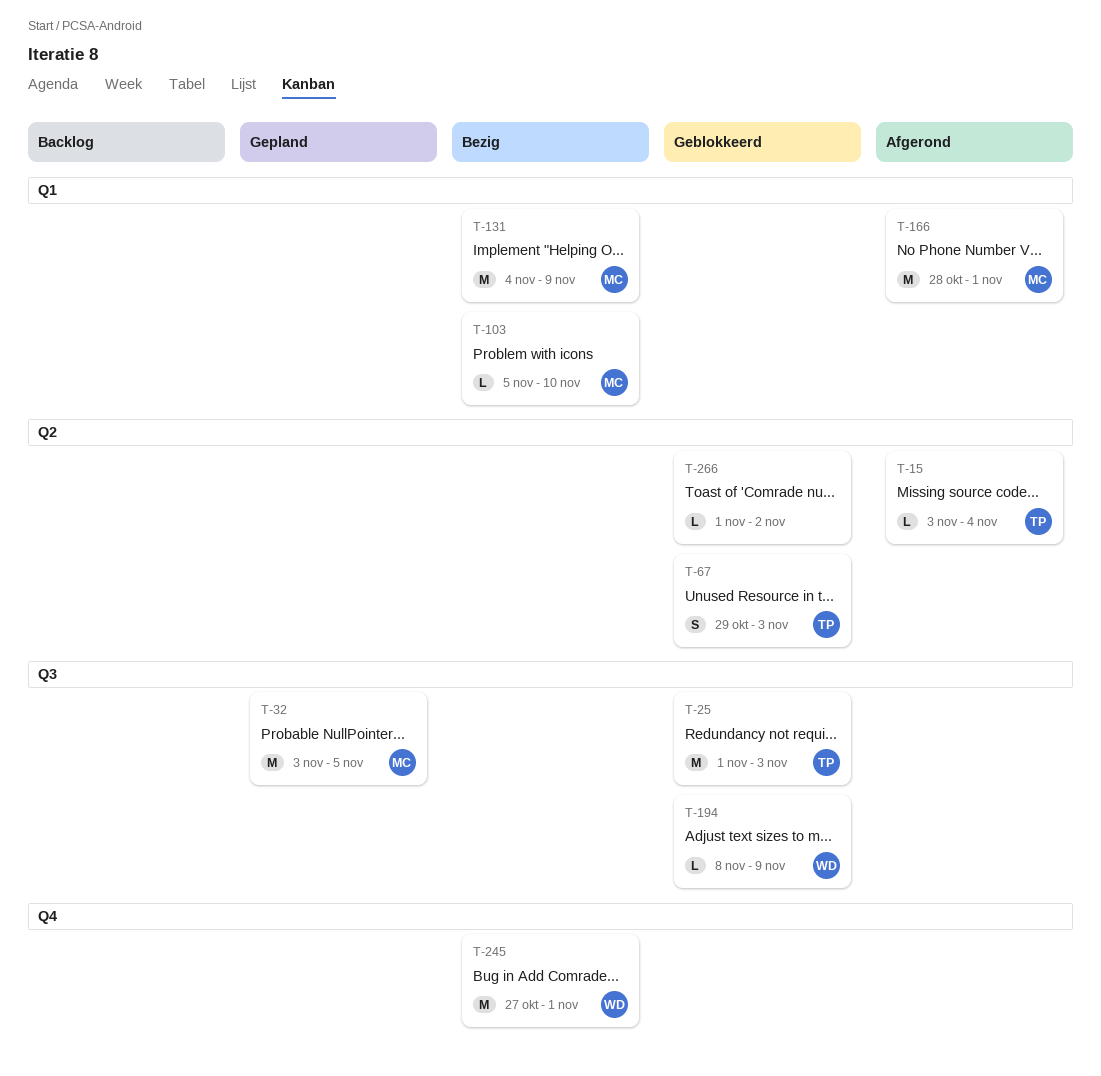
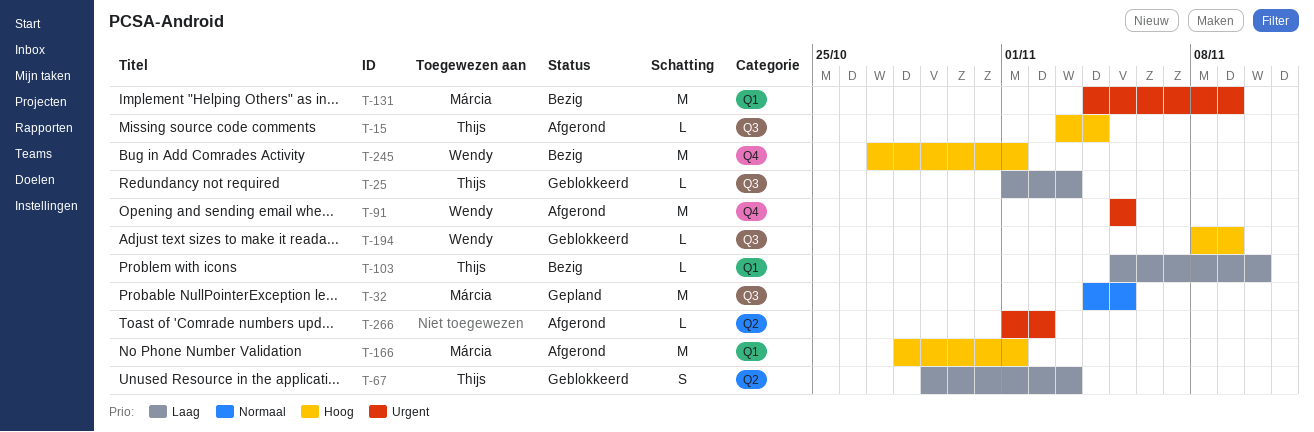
T-15, label: Q2 -> Q3
T-25, estimate: M -> L
T-32, start: Nov 3 -> Nov 4
T-91: none -> present
T-103, owner: Márcia -> Thijs
T-266, status: Geblokkeerd -> Afgerond

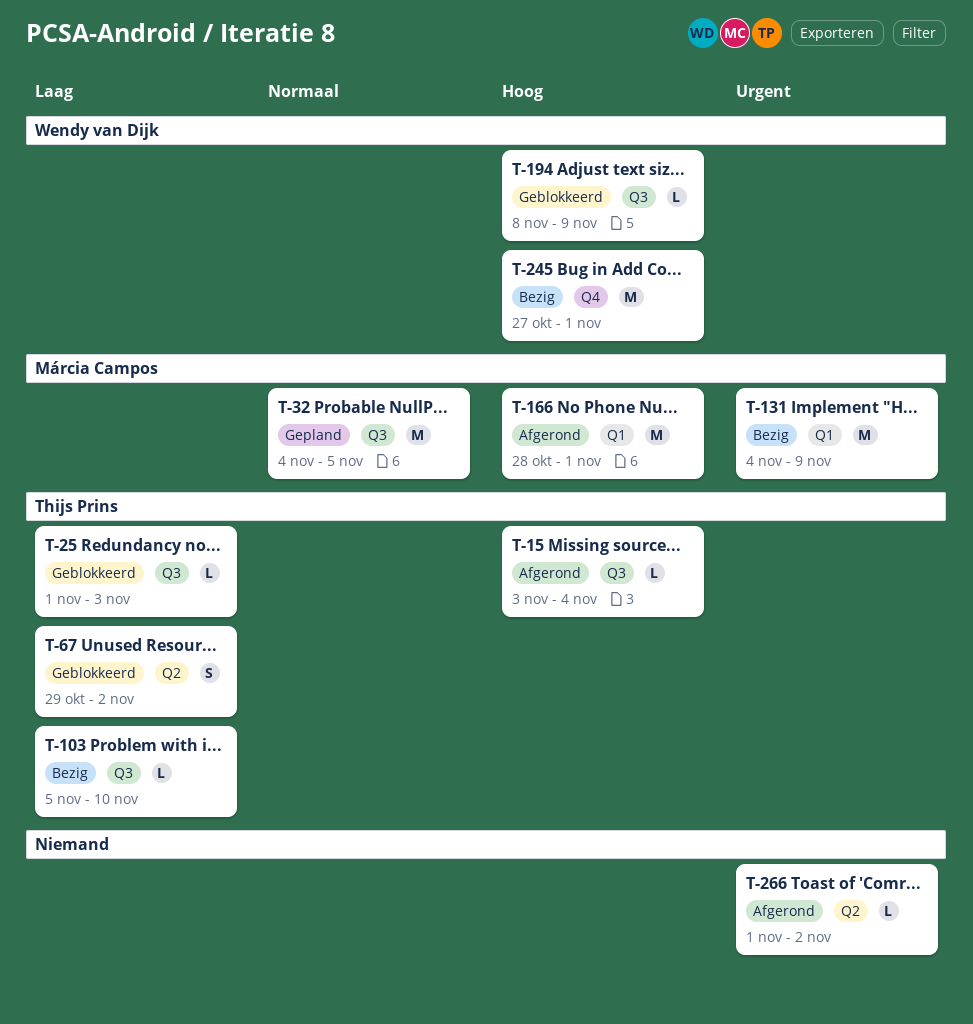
T-67, due: Nov 3 -> Nov 2
T-91: present -> none
T-103, label: Q1 -> Q3

